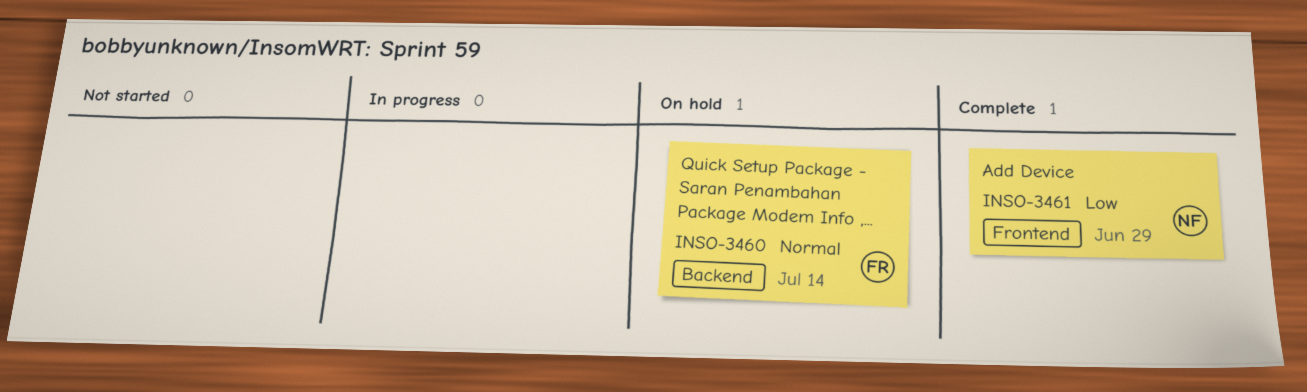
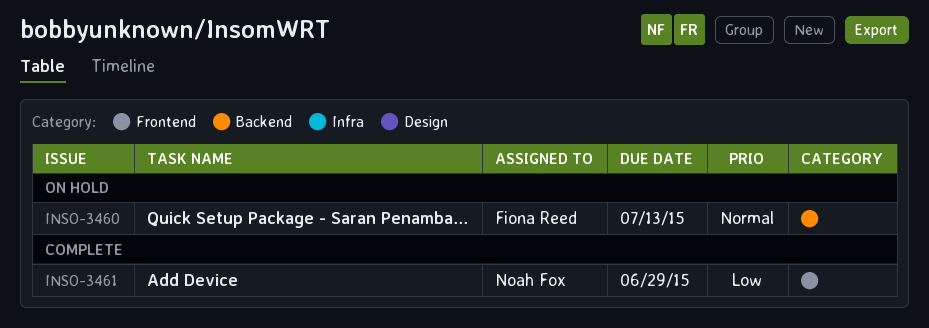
INSO-3460, due: Jul 14 -> Jul 13

